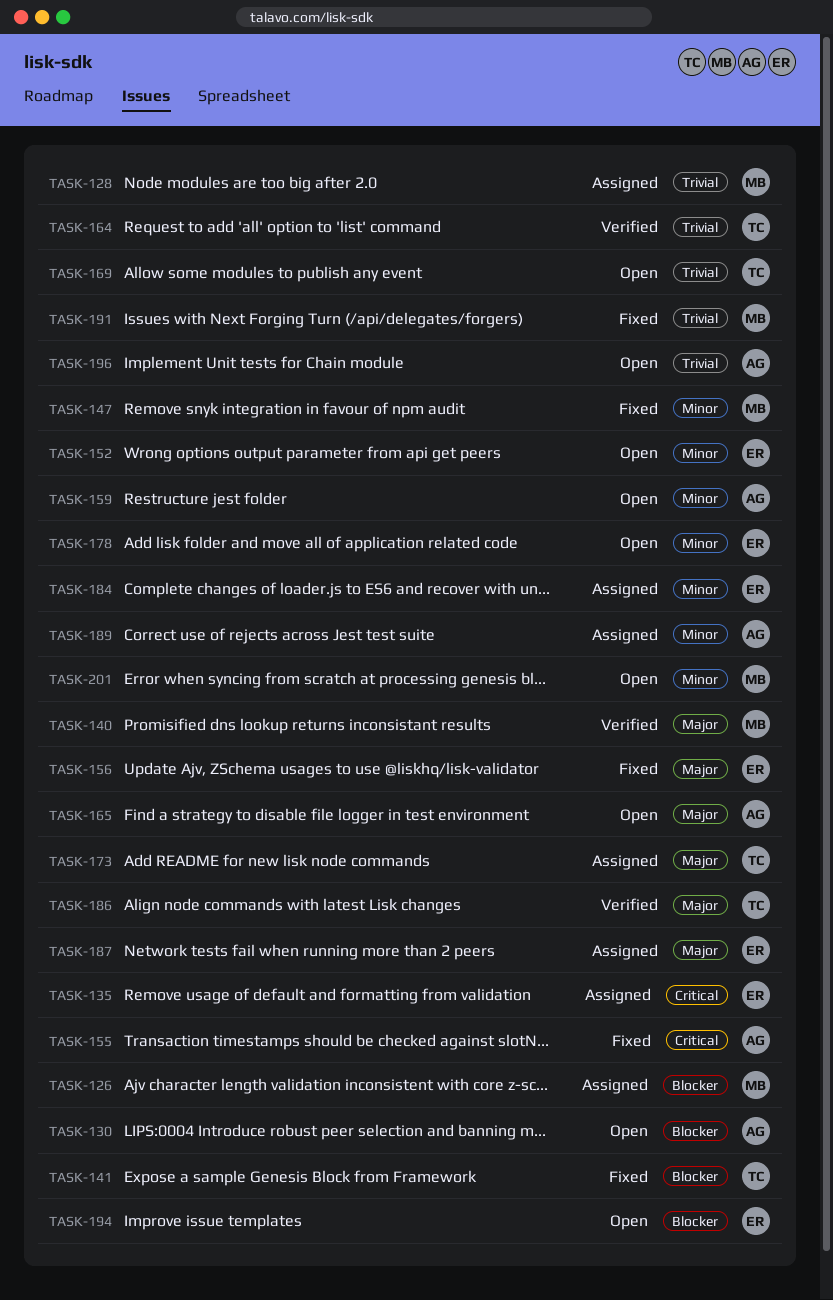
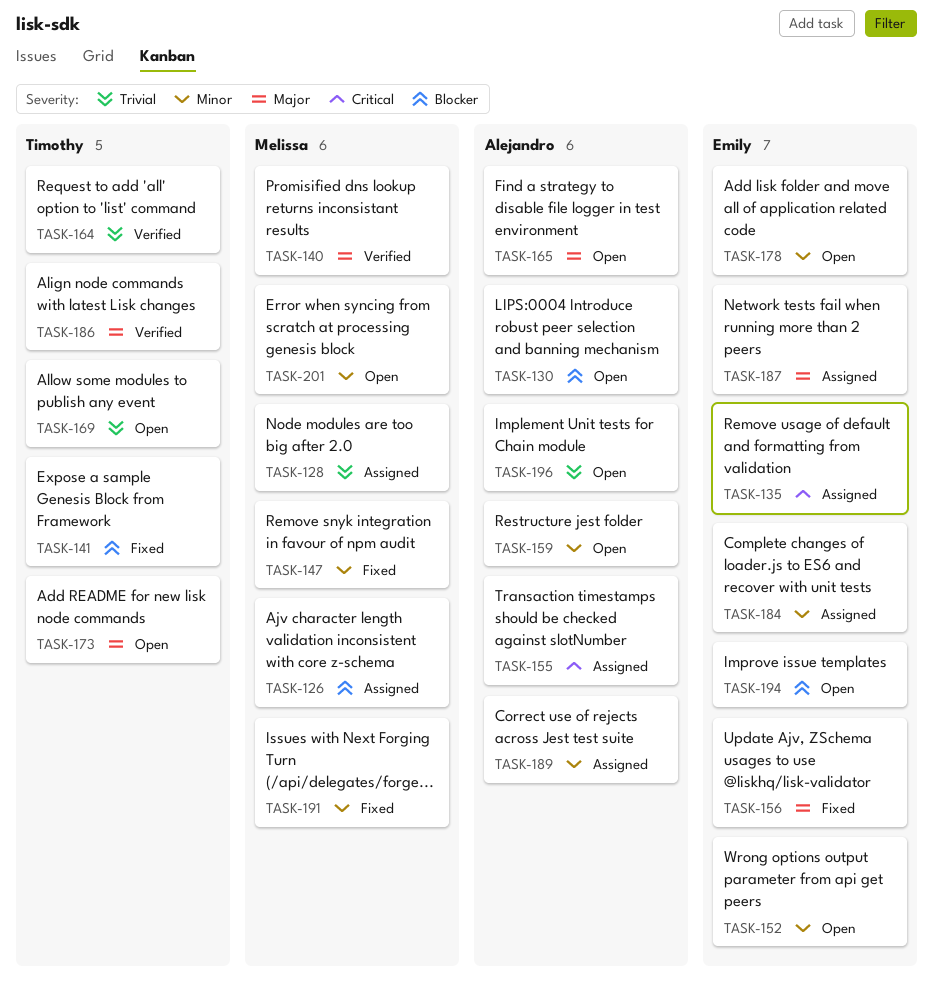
TASK-155, status: Fixed -> Assigned
TASK-173, status: Assigned -> Open
TASK-191, priority: Trivial -> Minor

